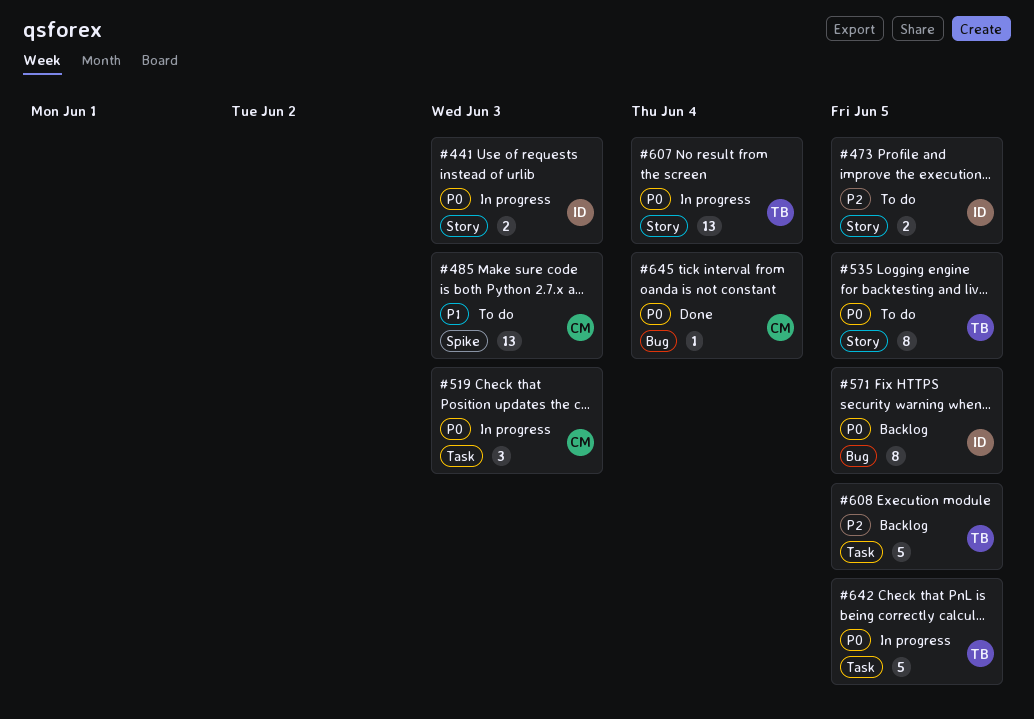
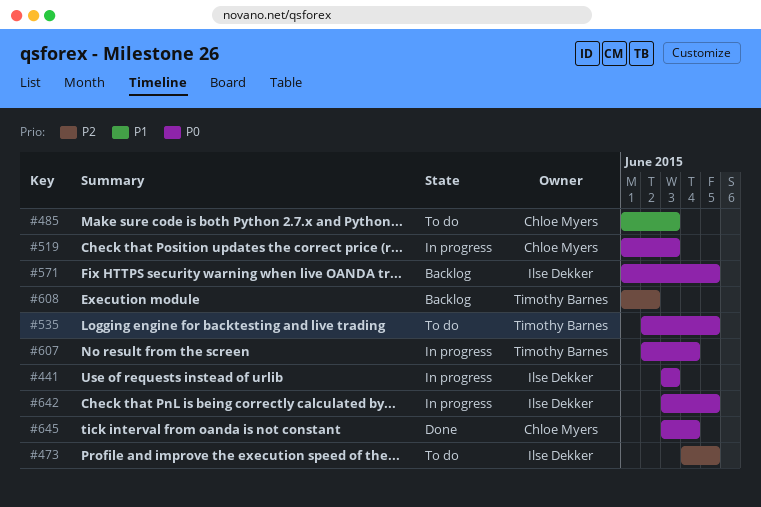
#608, due: Jun 5 -> Jun 2
#642, owner: Timothy Barnes -> Ilse Dekker

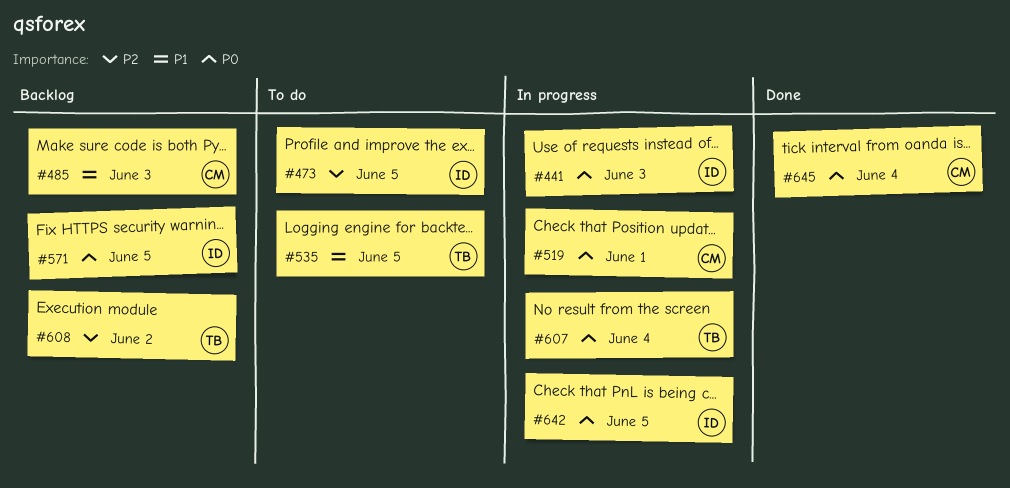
#485, status: To do -> Backlog
#519, due: Jun 3 -> Jun 1
#535, priority: P0 -> P1

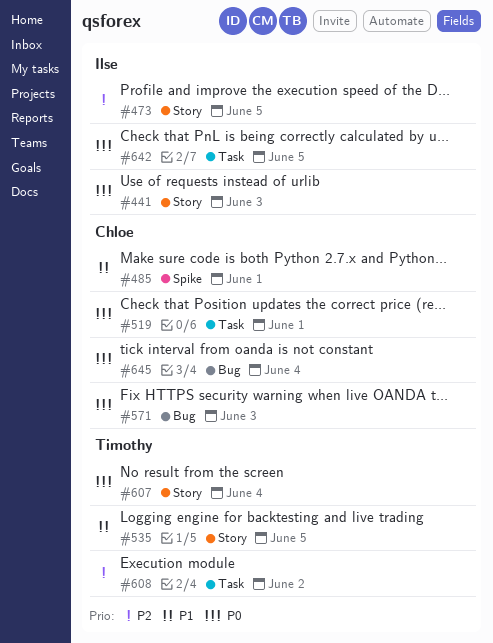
#485, due: Jun 3 -> Jun 1
#571, owner: Ilse -> Chloe
#571, due: Jun 5 -> Jun 3

